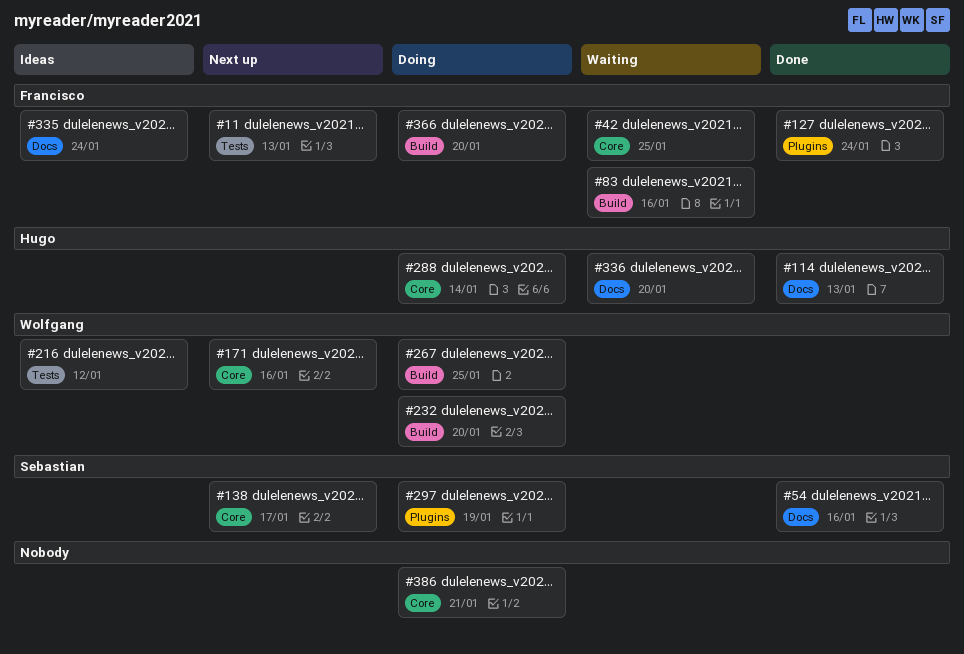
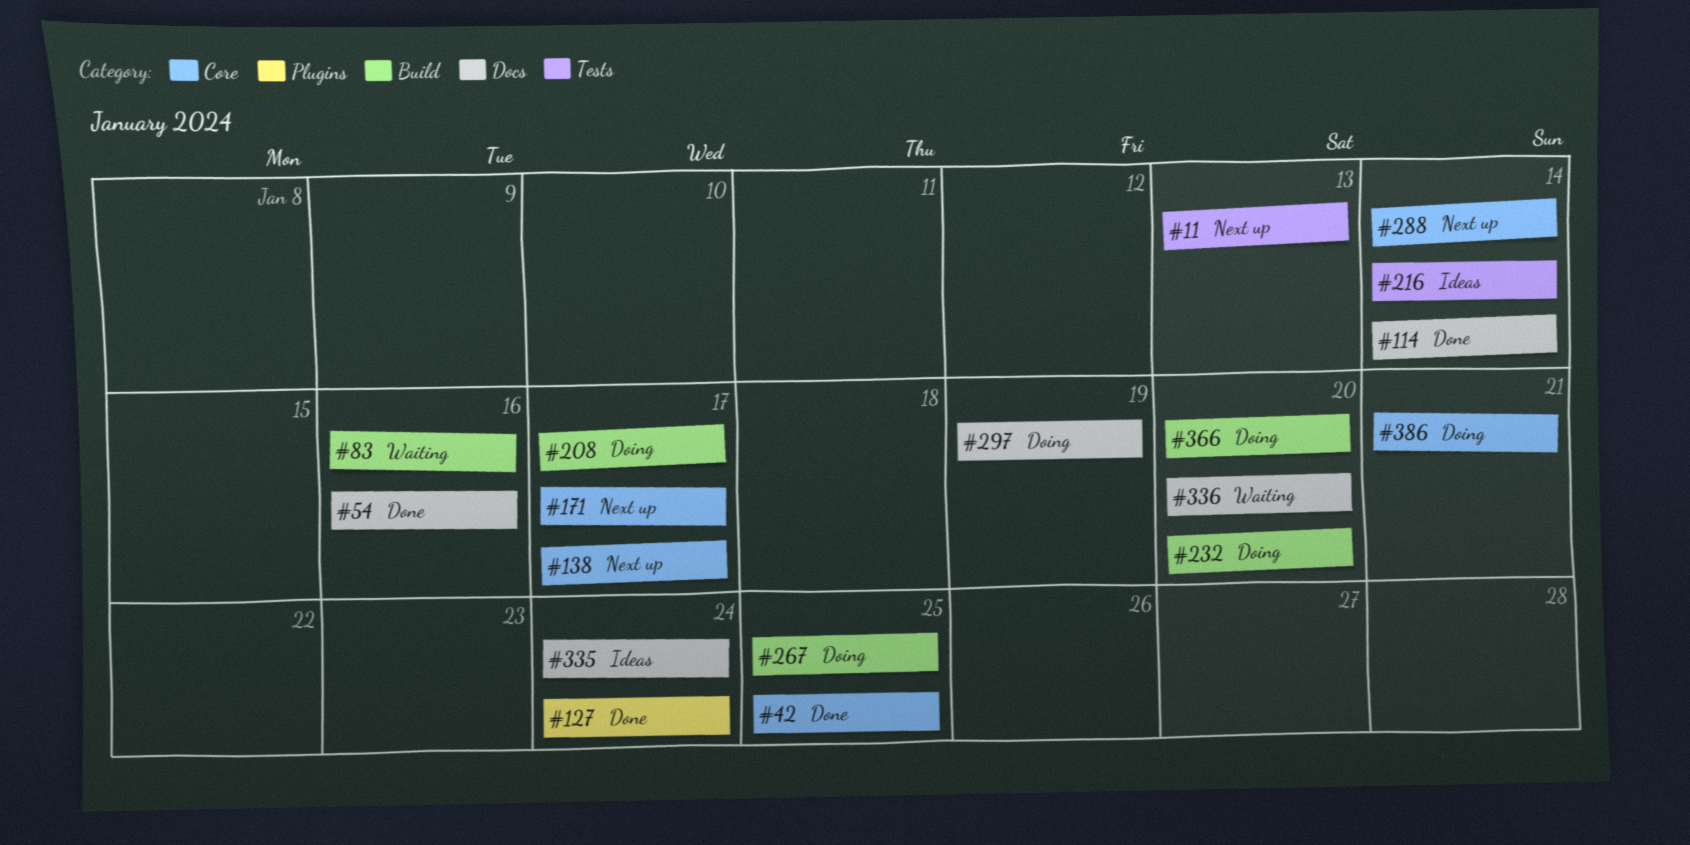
#42, status: Waiting -> Done
#114, due: Jan 13 -> Jan 14
#171, due: Jan 16 -> Jan 17
#208: none -> present
#216, due: Jan 12 -> Jan 14
#288, status: Doing -> Next up
#297, label: Plugins -> Docs

